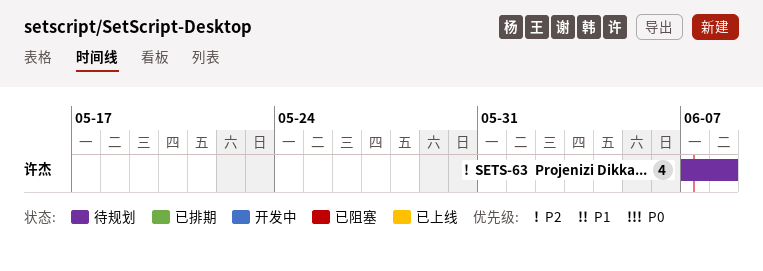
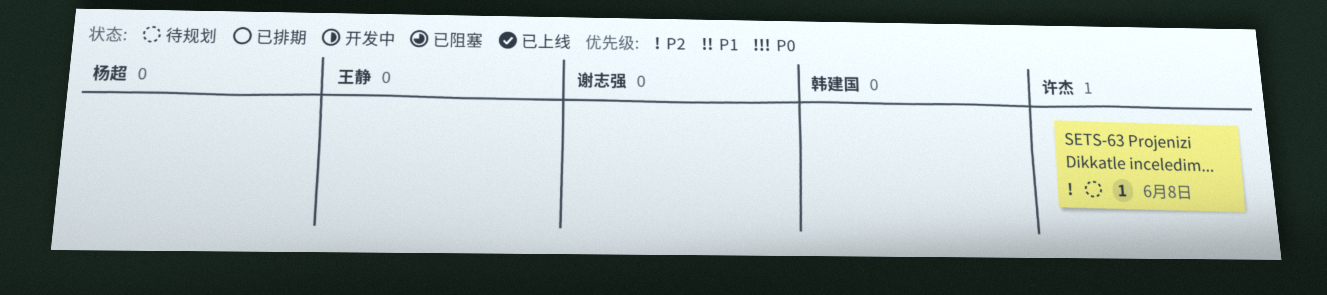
SETS-63, estimate: 4 -> 1

